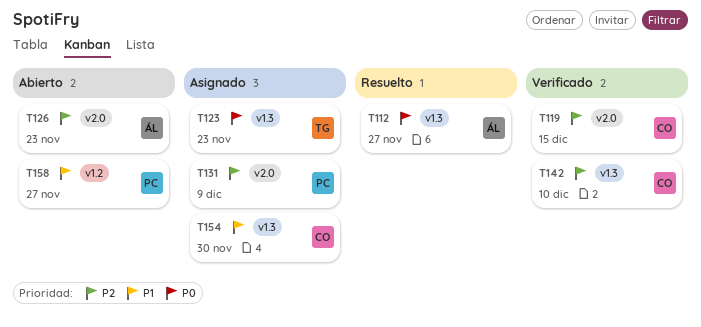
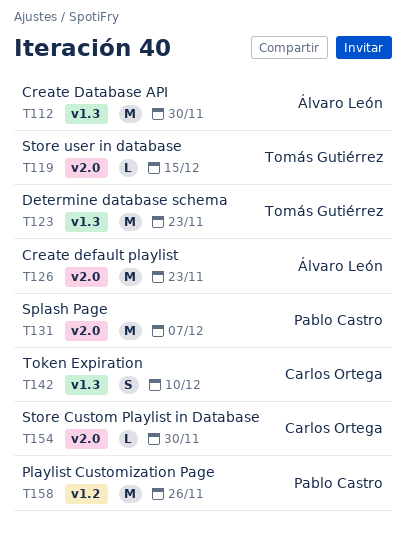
T112, due: Nov 27 -> Nov 30
T119, owner: Carlos Ortega -> Tomás Gutiérrez
T131, due: Dec 9 -> Dec 7
T154, label: v1.3 -> v2.0
T158, due: Nov 27 -> Nov 26

